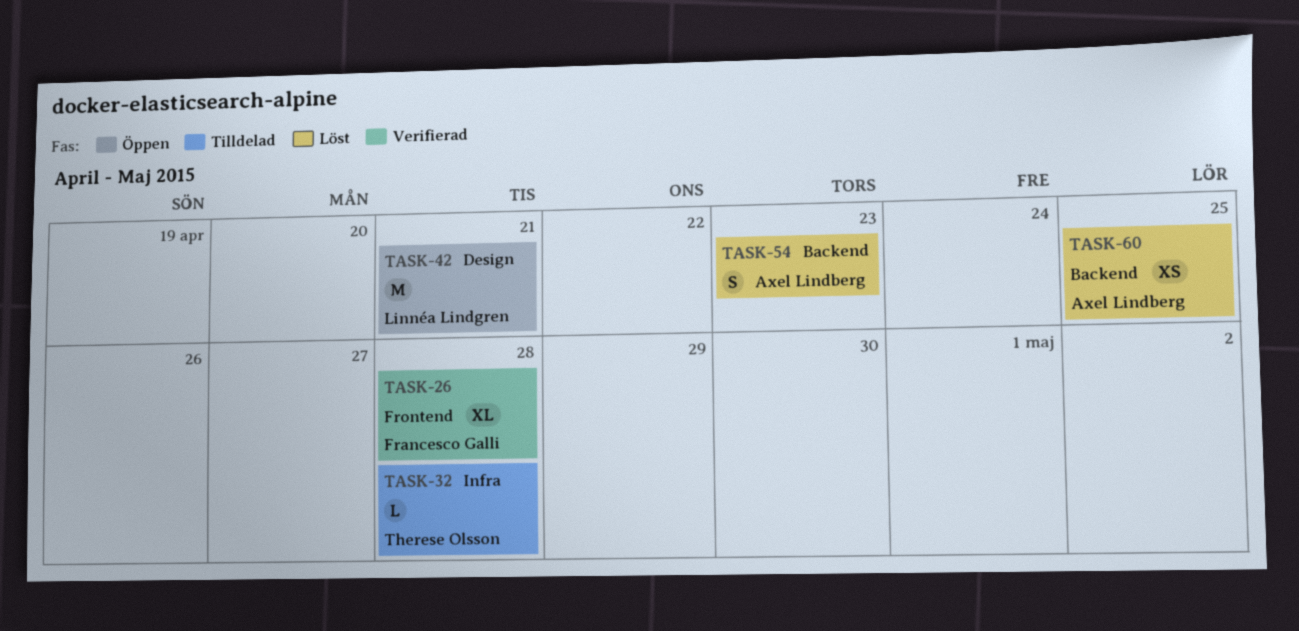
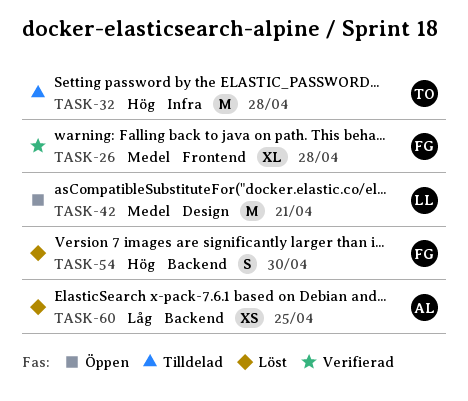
TASK-32, estimate: L -> M
TASK-54, owner: Axel Lindberg -> Francesco Galli
TASK-54, due: Apr 23 -> Apr 30

